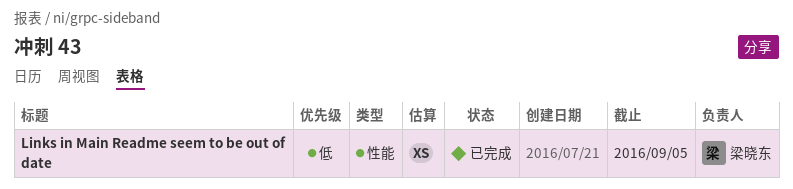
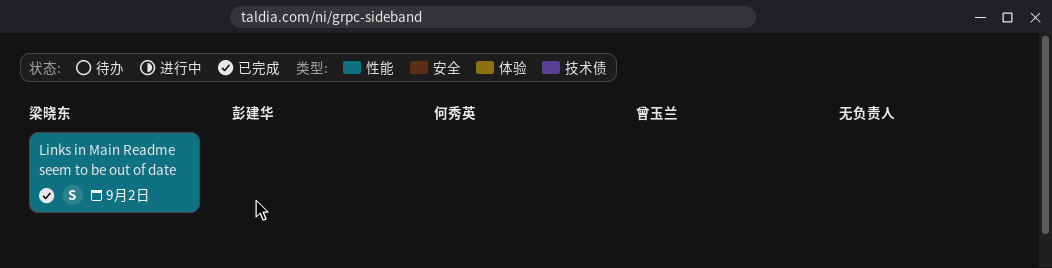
Links in Main Readme seem to be out of date, estimate: XS -> S
Links in Main Readme seem to be out of date, due: Sep 5 -> Sep 2

